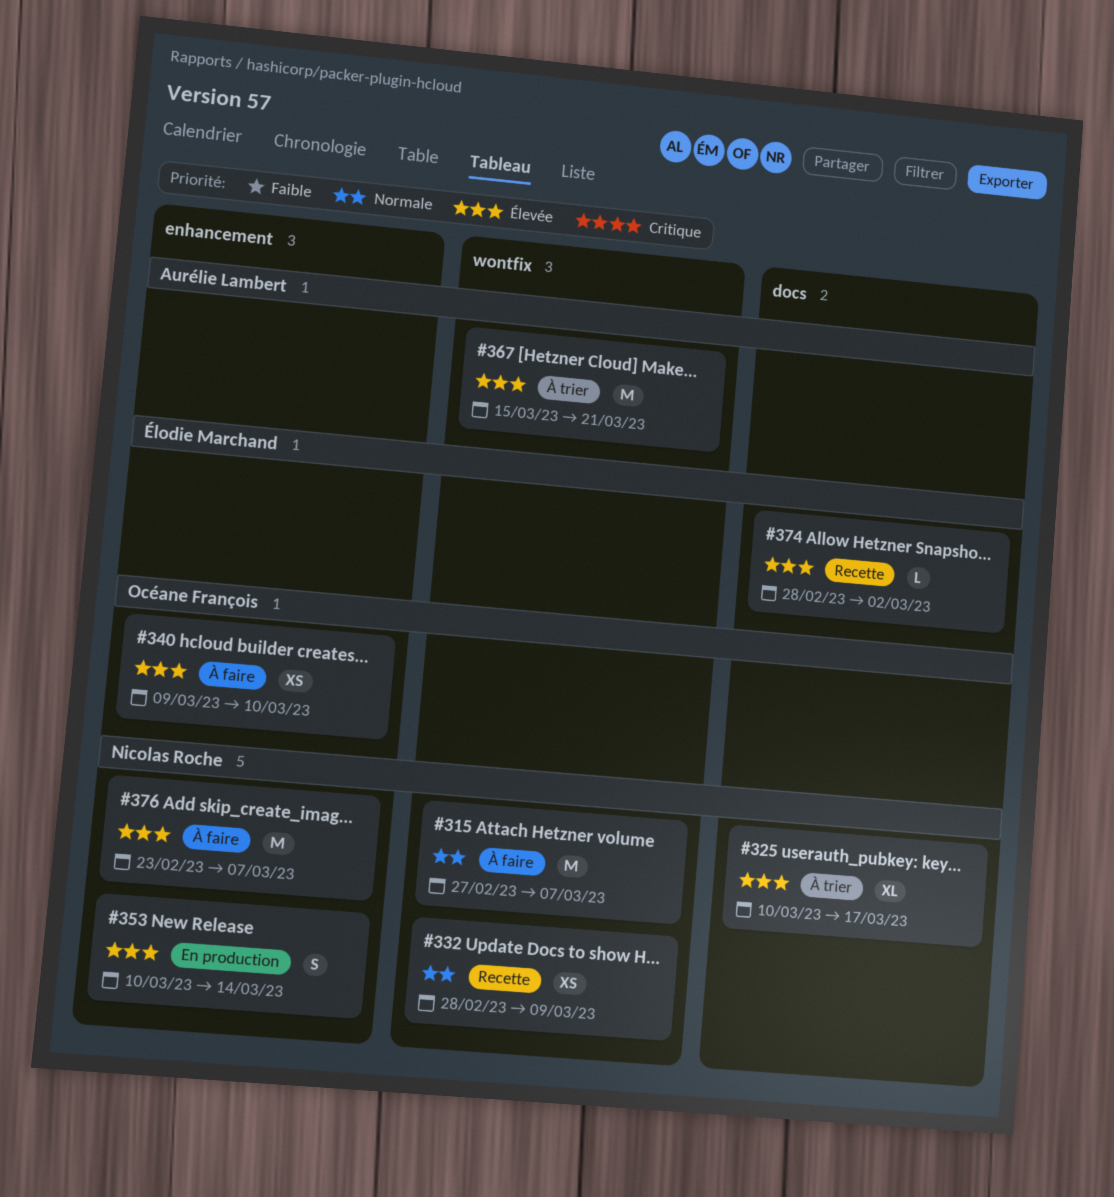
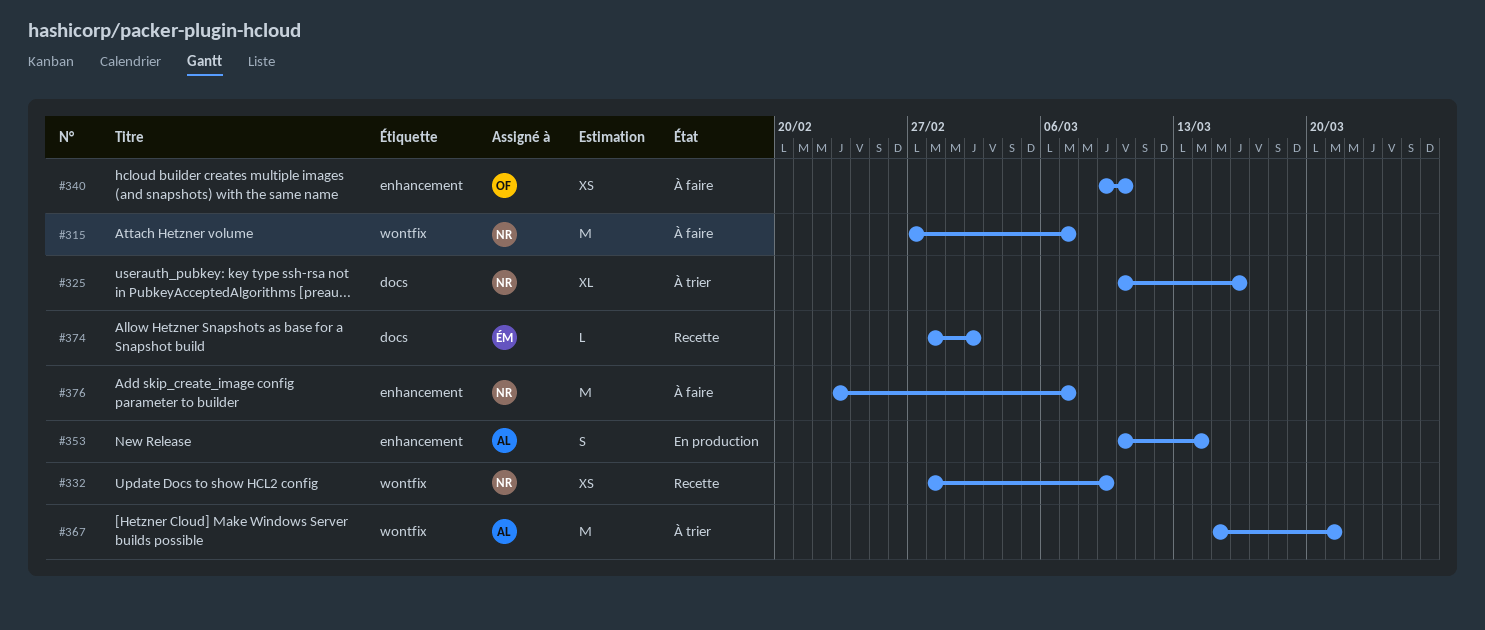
#325, due: Mar 17 -> Mar 16
#353, owner: Nicolas Roche -> Aurélie Lambert

